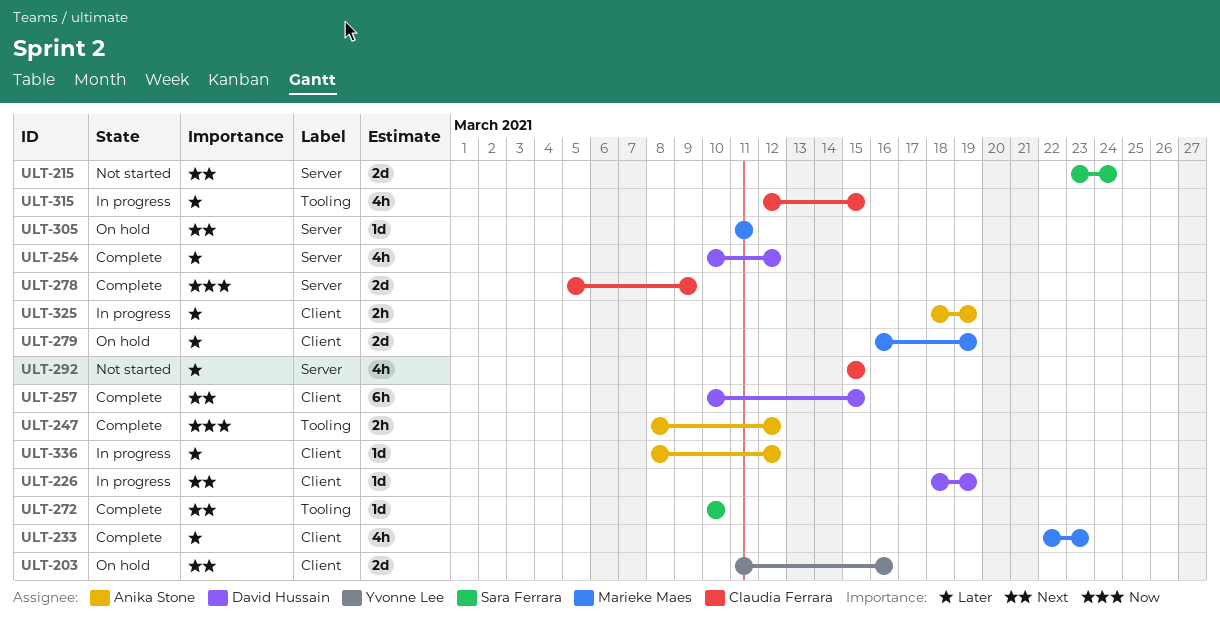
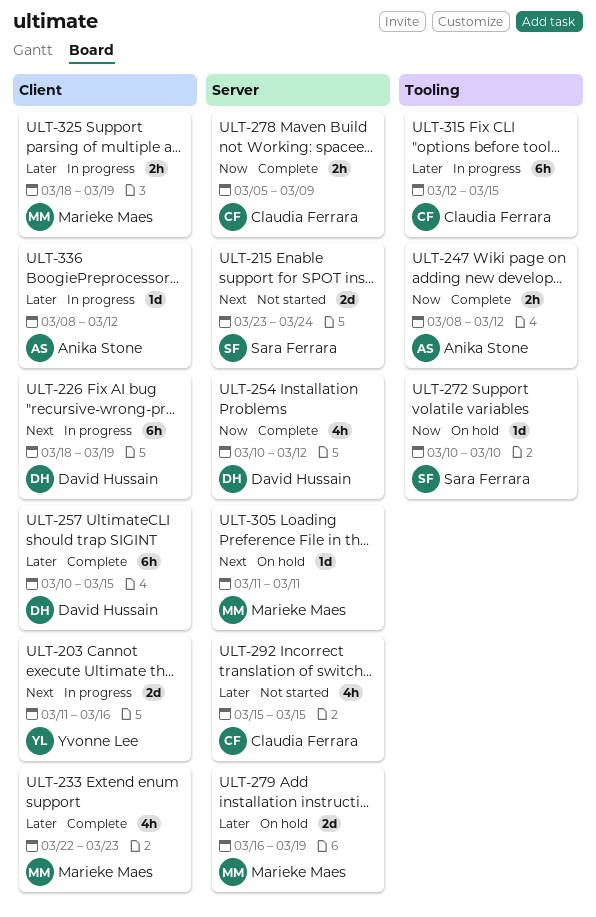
ULT-203, status: On hold -> In progress
ULT-226, estimate: 1d -> 6h
ULT-254, priority: Later -> Now
ULT-257, priority: Next -> Later
ULT-272, status: Complete -> On hold
ULT-272, priority: Next -> Now
ULT-278, estimate: 2d -> 2h
ULT-279, label: Client -> Server
ULT-315, estimate: 4h -> 6h
ULT-325, owner: Anika Stone -> Marieke Maes

